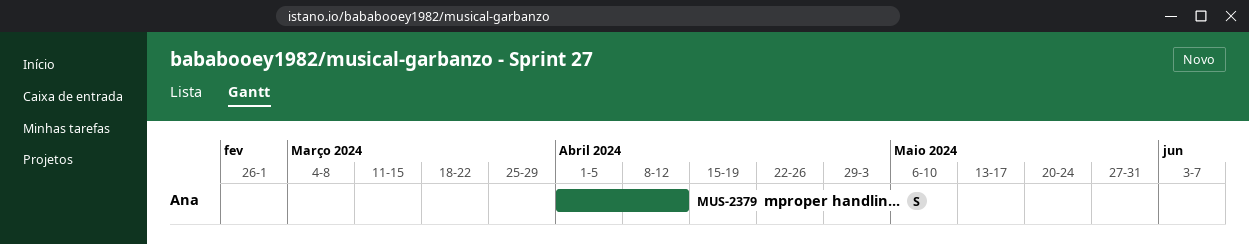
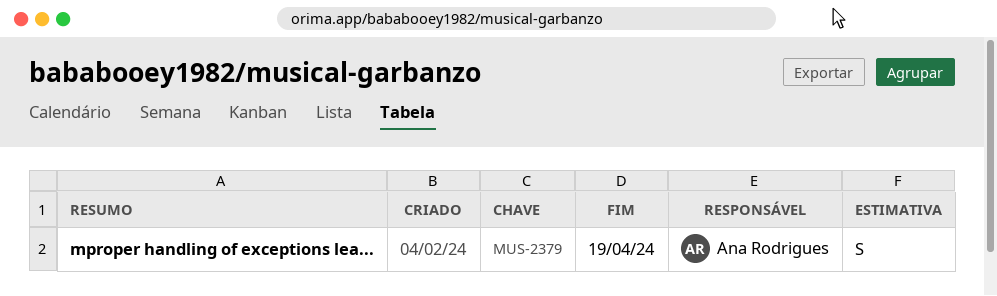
MUS-2379, due: Apr 12 -> Apr 19

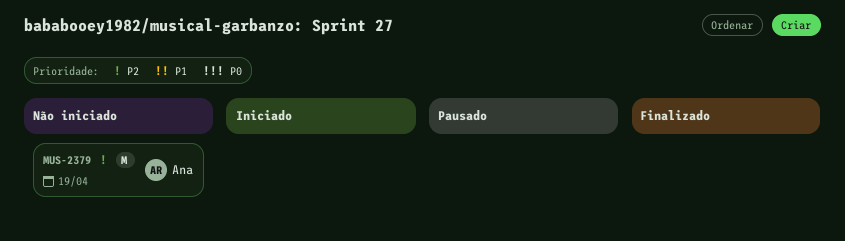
MUS-2379, estimate: S -> M

